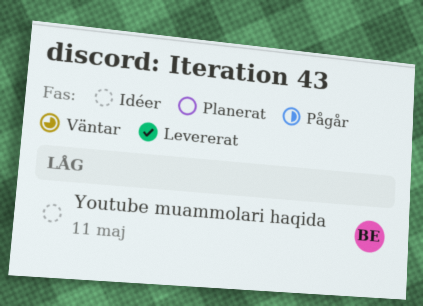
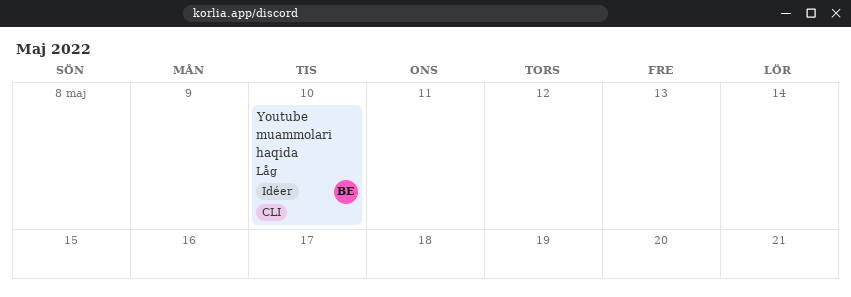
Youtube muammolari haqida, due: May 11 -> May 10

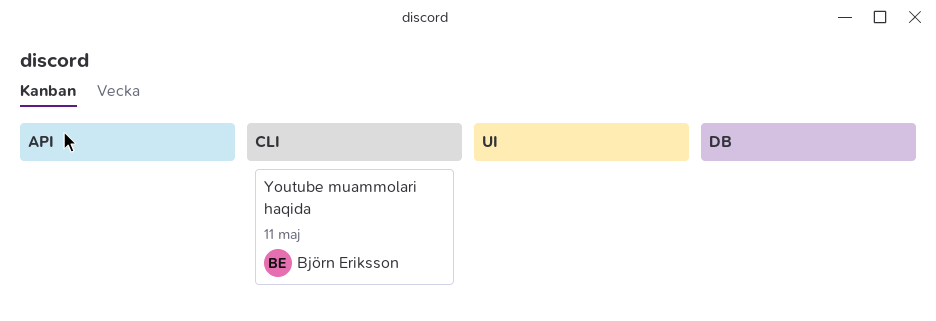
Youtube muammolari haqida, due: May 10 -> May 11

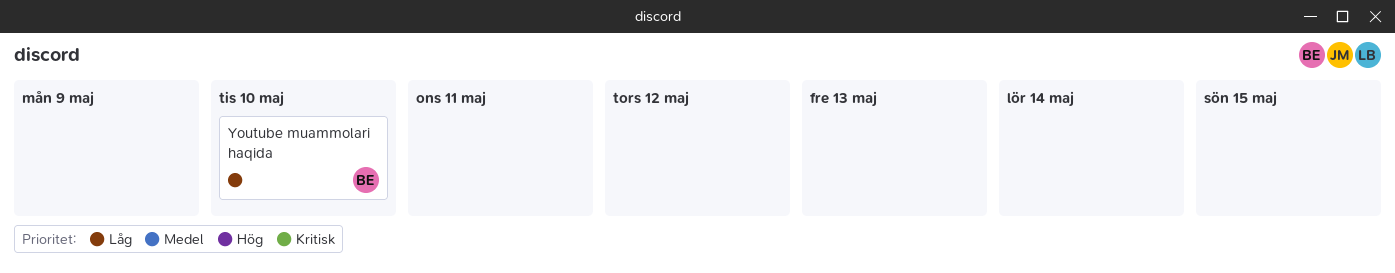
Youtube muammolari haqida, due: May 11 -> May 10

